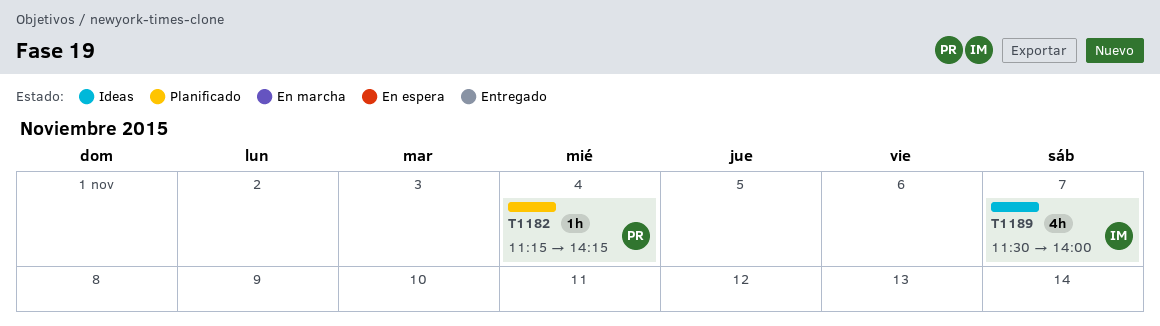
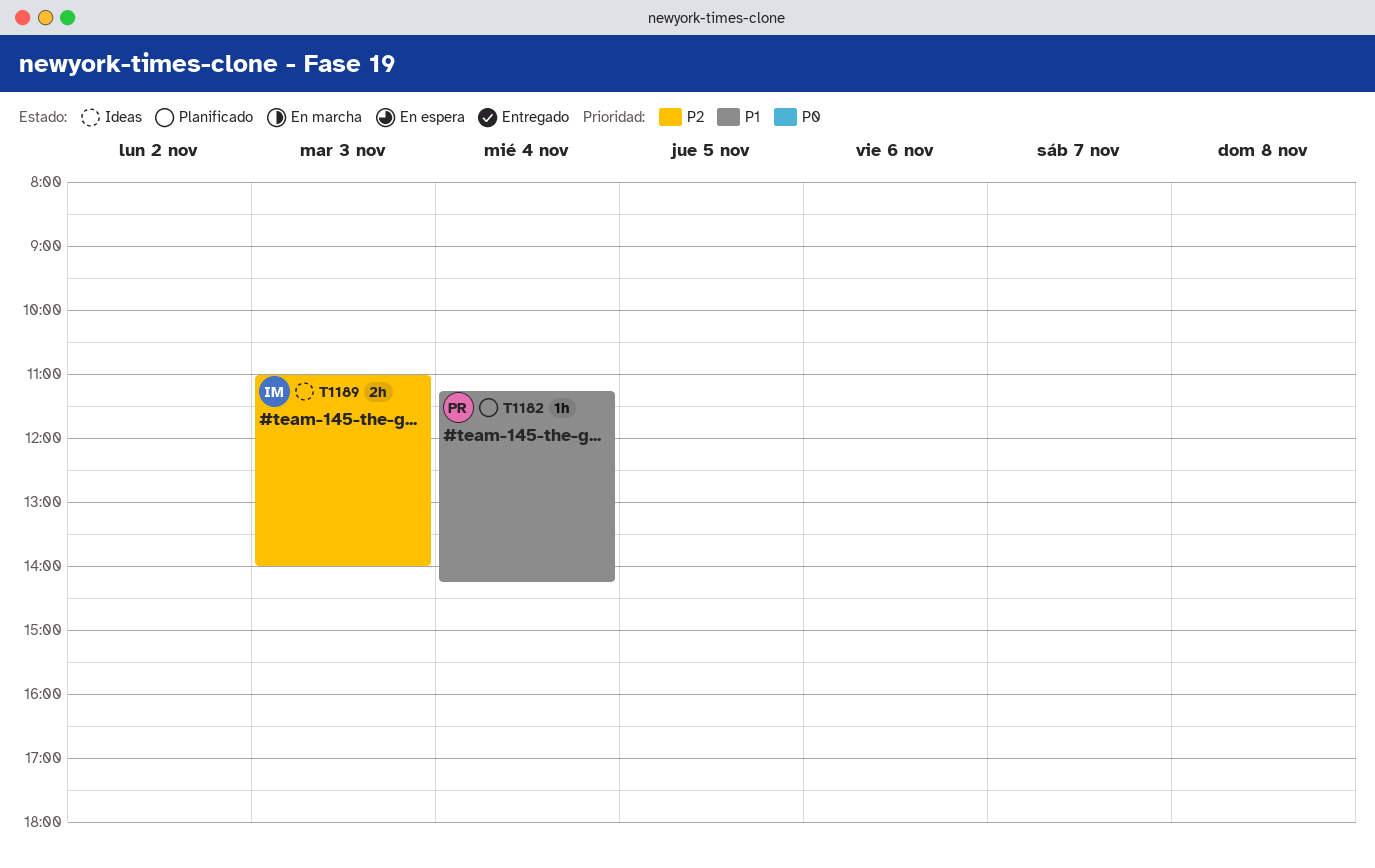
T1189, estimate: 4h -> 2h
T1189, day: Nov 7 -> Nov 3
T1189, begins: 11:30 -> 11:00

